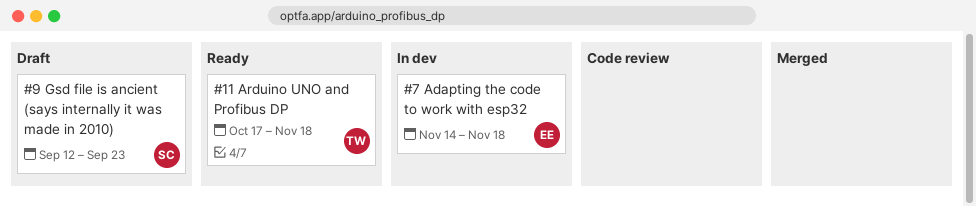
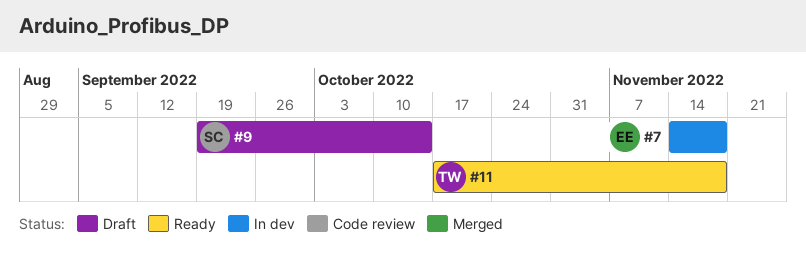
#9, start: Sep 12 -> Sep 19
#9, due: Sep 23 -> Oct 14

